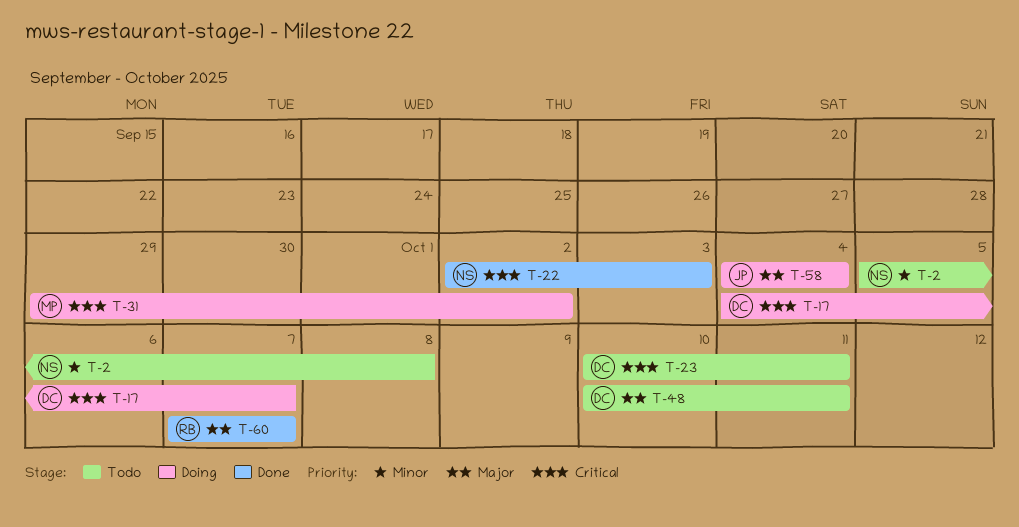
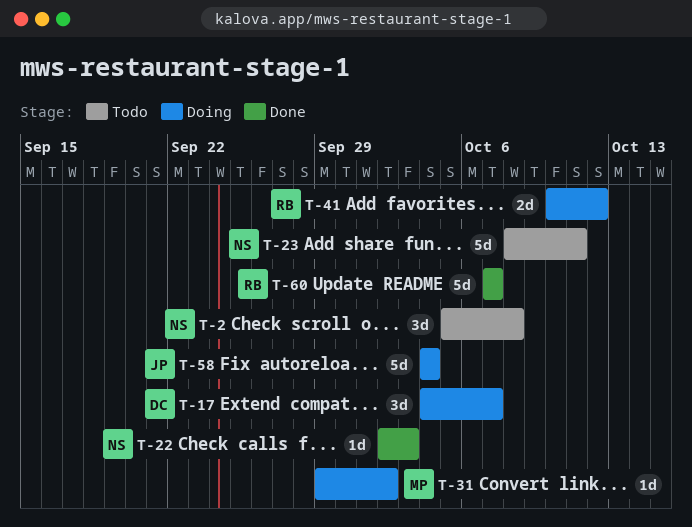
T-23, owner: DC -> NS
T-23, start: Oct 10 -> Oct 8
T-41: none -> present
T-48: present -> none

